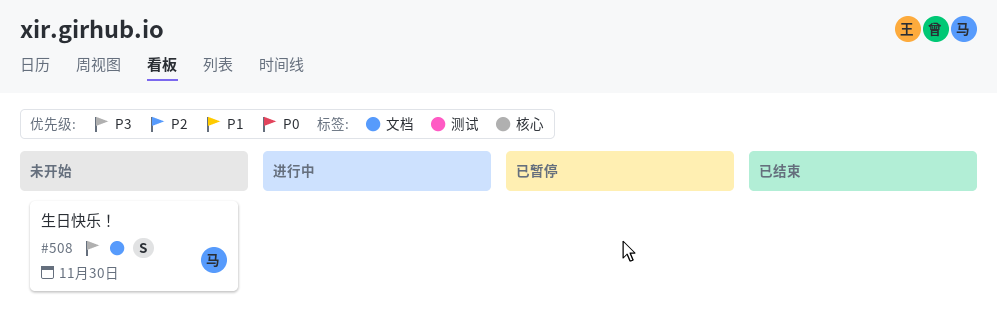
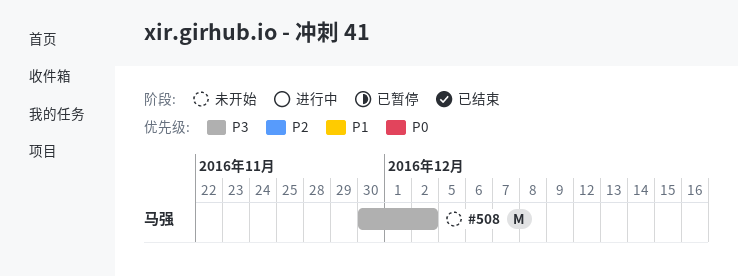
#508, estimate: S -> M
#508, due: Nov 30 -> Dec 2

